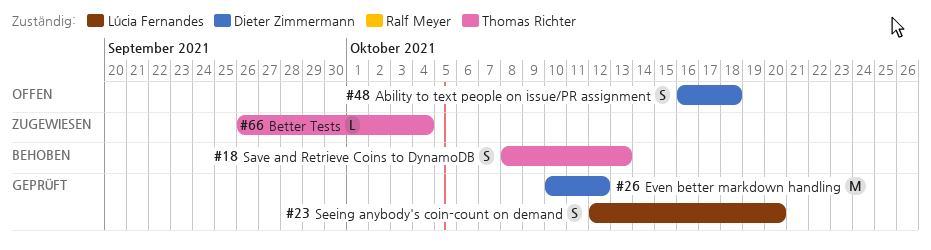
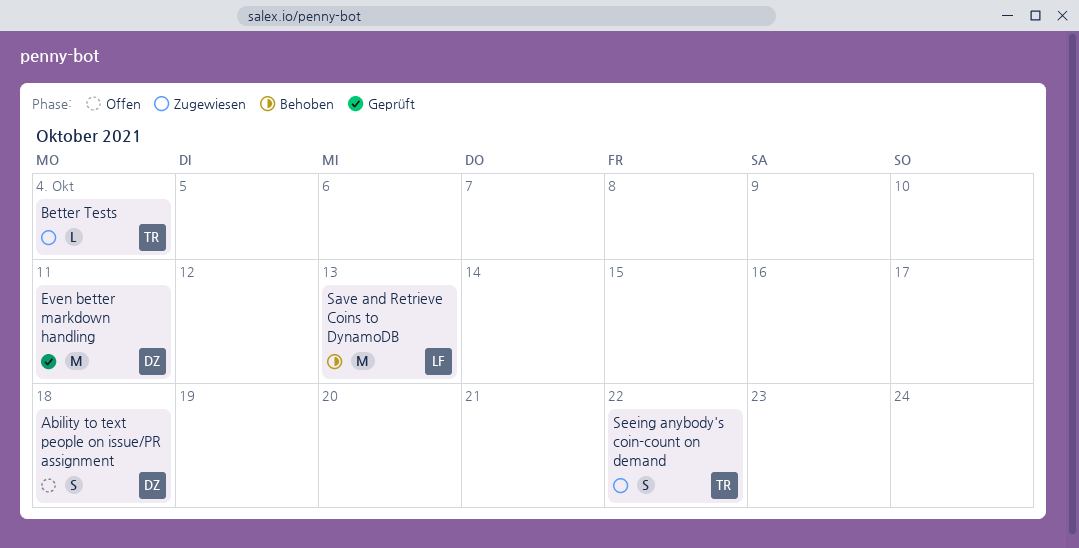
Even better markdown handling, due: Oct 12 -> Oct 11
Save and Retrieve Coins to DynamoDB, owner: Thomas Richter -> Lúcia Fernandes
Save and Retrieve Coins to DynamoDB, estimate: S -> M
Seeing anybody's coin-count on demand, status: Geprüft -> Zugewiesen
Seeing anybody's coin-count on demand, owner: Lúcia Fernandes -> Thomas Richter
Seeing anybody's coin-count on demand, due: Oct 20 -> Oct 22

